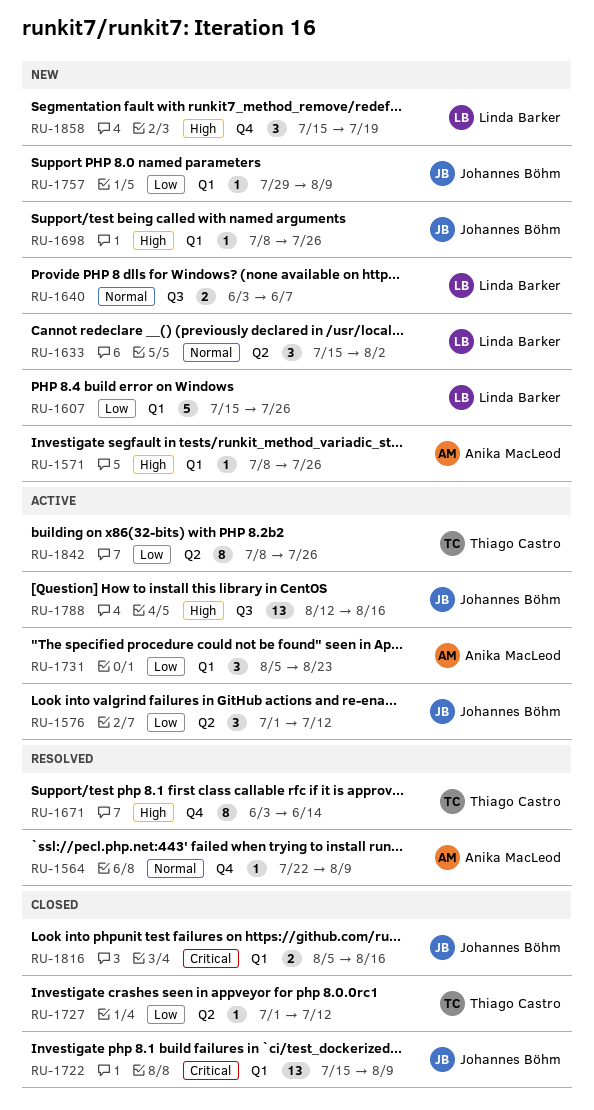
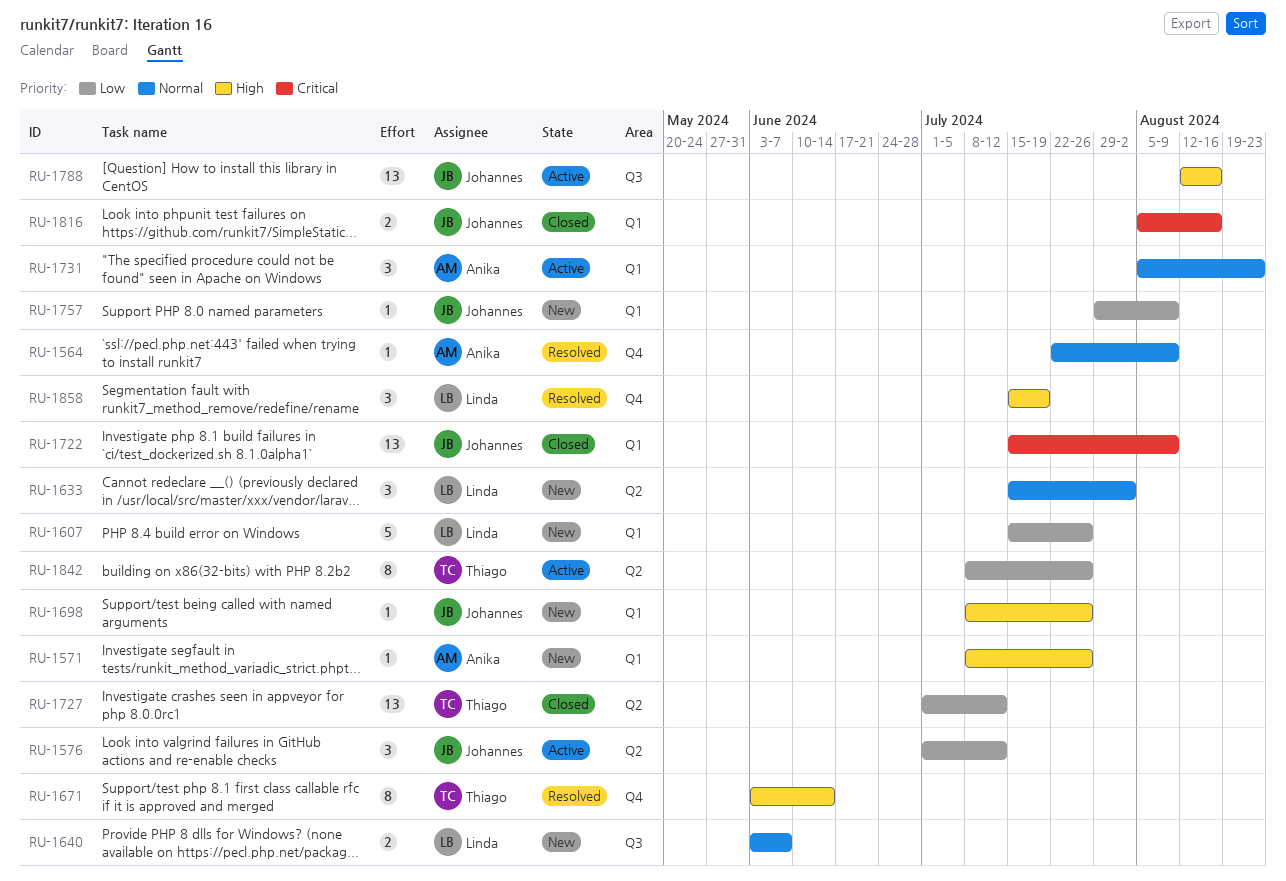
RU-1727, estimate: 1 -> 13
RU-1731, priority: Low -> Normal
RU-1858, status: New -> Resolved

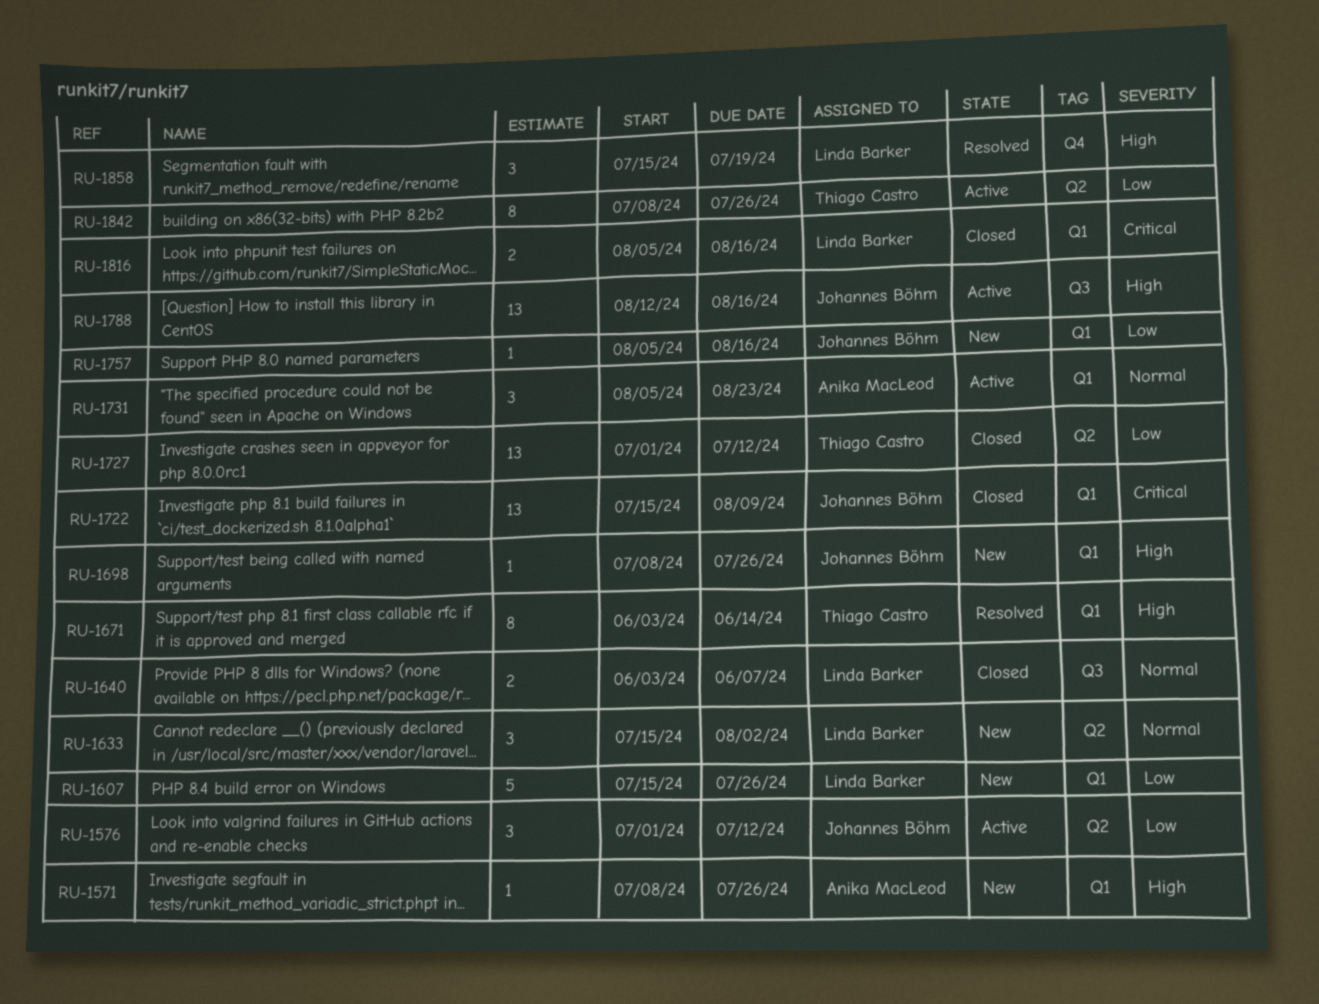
RU-1564: present -> none
RU-1640, status: New -> Closed
RU-1671, label: Q4 -> Q1
RU-1757, start: Jul 29 -> Aug 5
RU-1757, due: Aug 9 -> Aug 16
RU-1816, owner: Johannes Böhm -> Linda Barker

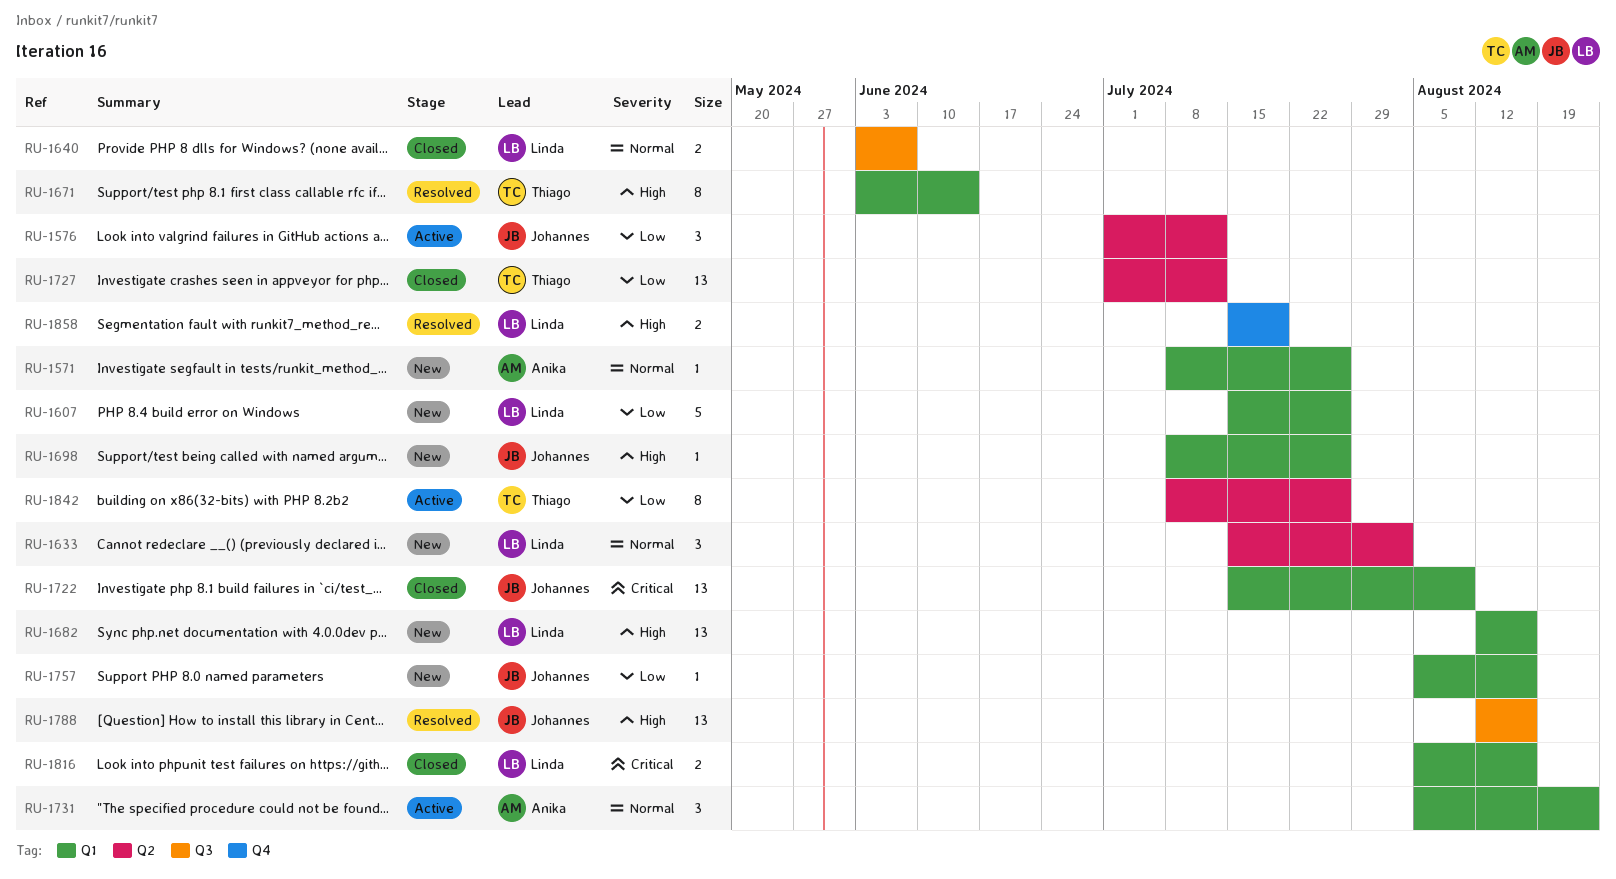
RU-1571, priority: High -> Normal
RU-1682: none -> present
RU-1788, status: Active -> Resolved
RU-1858, estimate: 3 -> 2

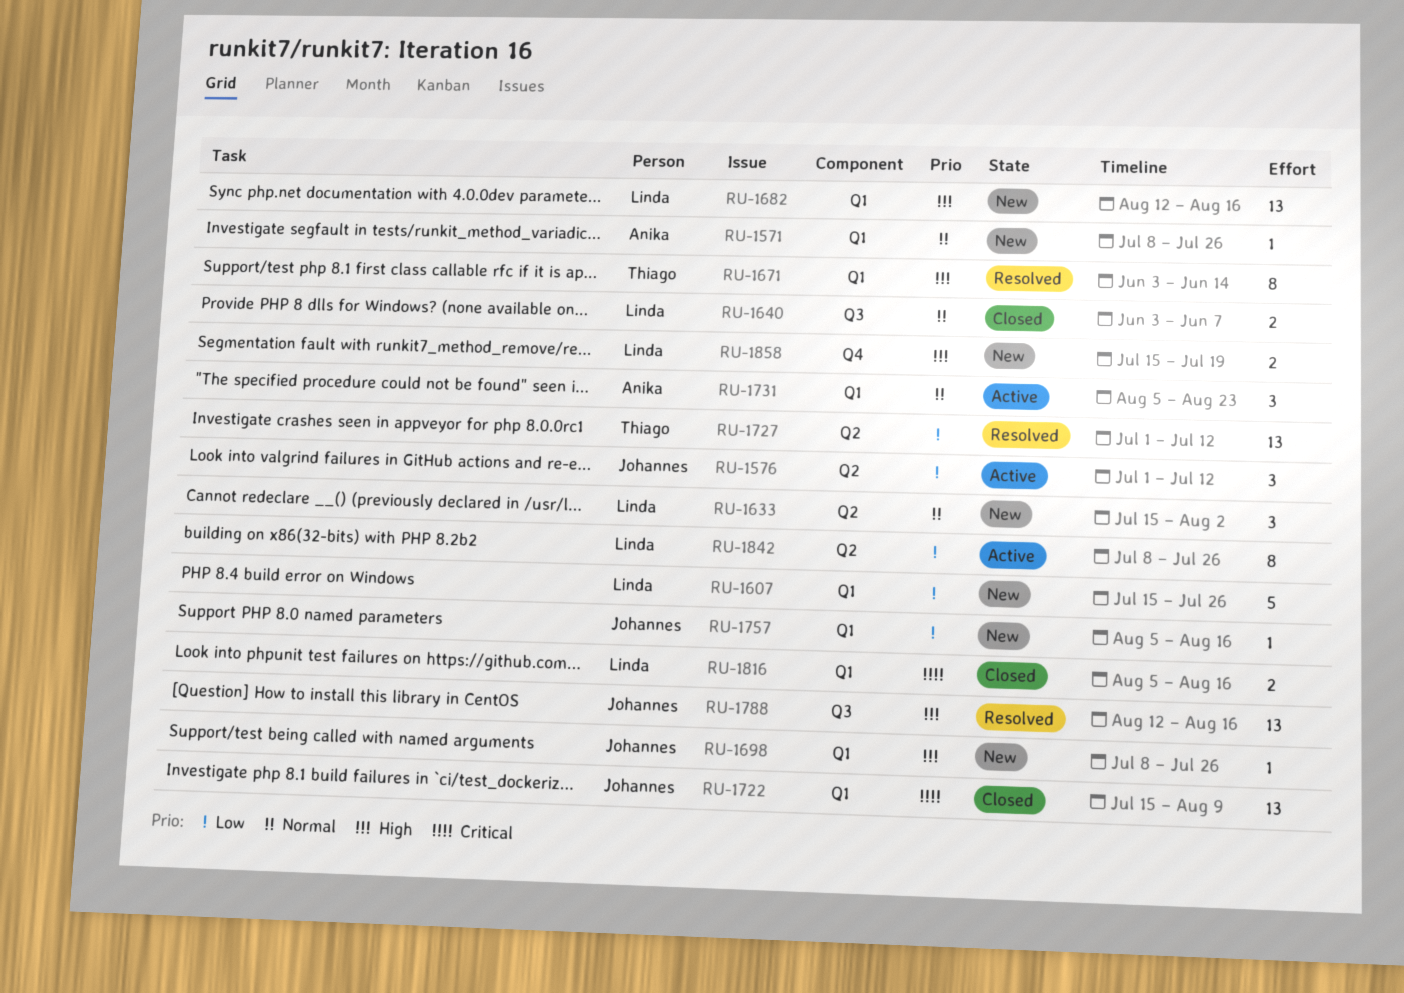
RU-1727, status: Closed -> Resolved
RU-1842, owner: Thiago -> Linda
RU-1858, status: Resolved -> New

